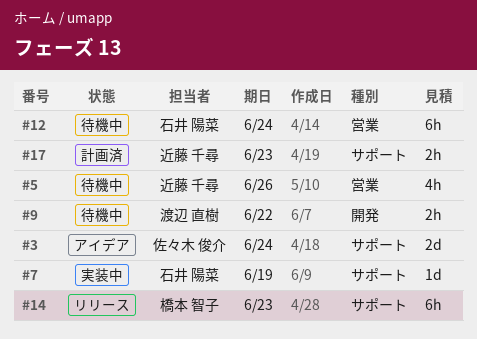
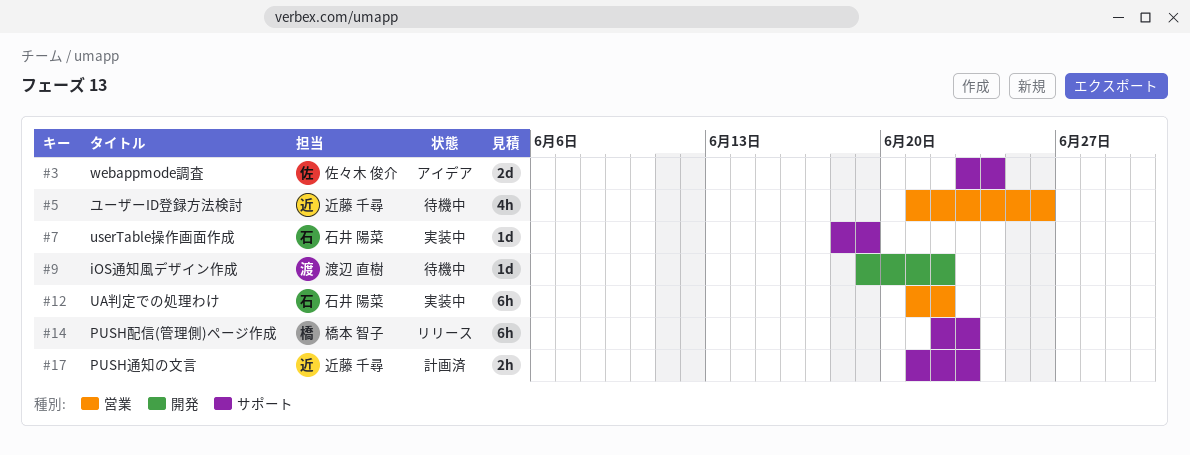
#9, estimate: 2h -> 1d
#12, status: 待機中 -> 実装中
#12, due: Jun 24 -> Jun 22

